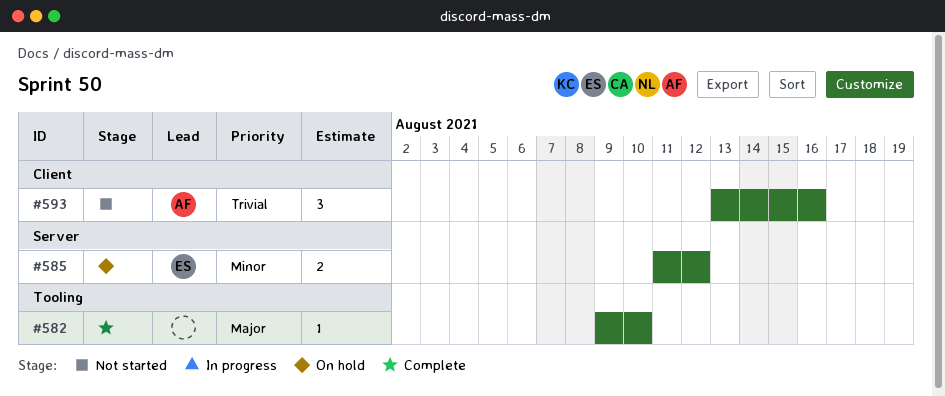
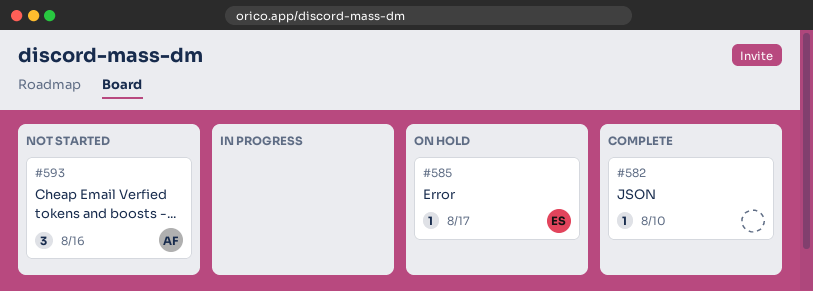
#585, estimate: 2 -> 1
#585, due: Aug 12 -> Aug 17

